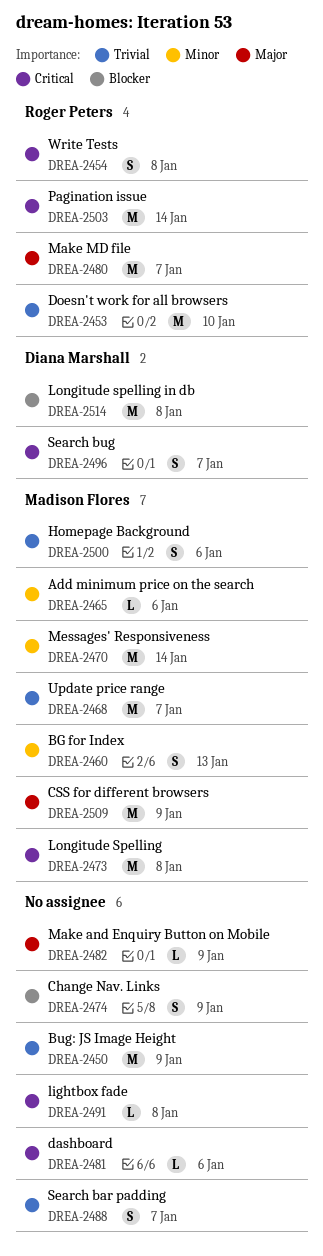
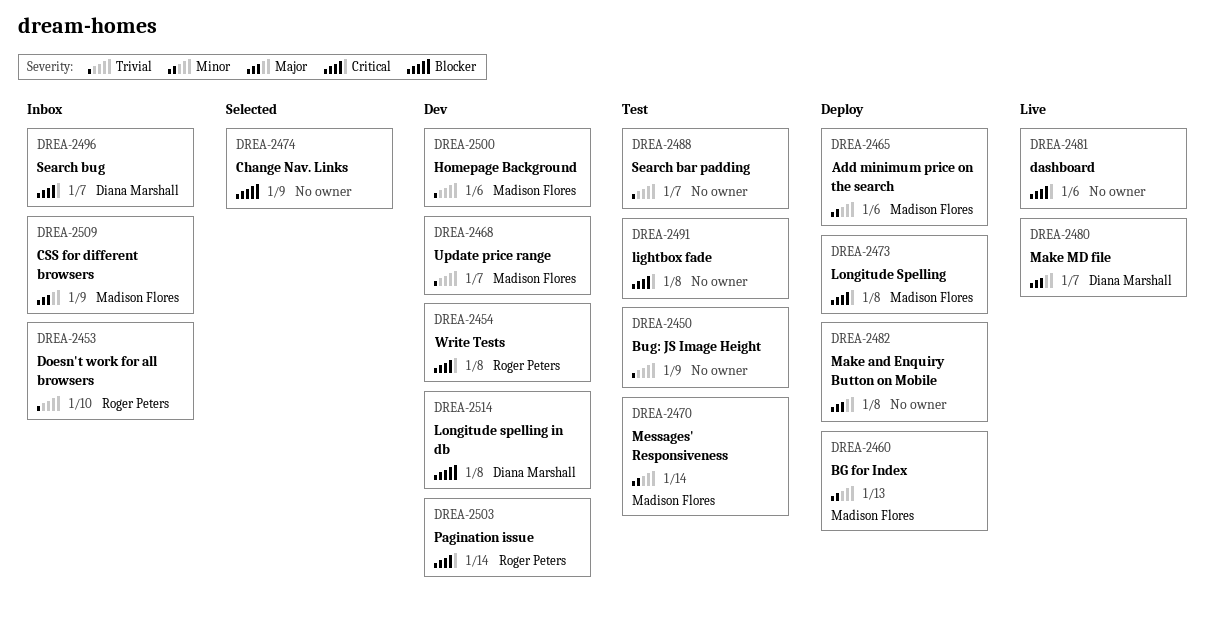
DREA-2480, owner: Roger Peters -> Diana Marshall
DREA-2482, due: Jan 9 -> Jan 8

